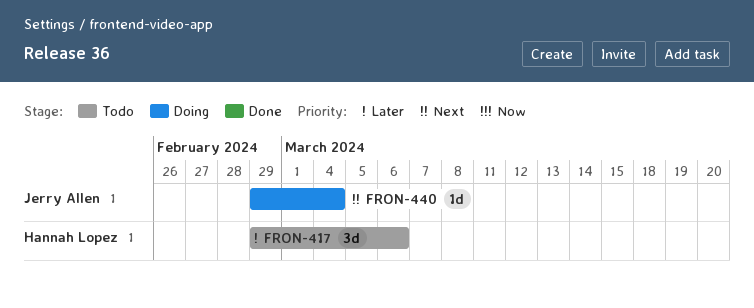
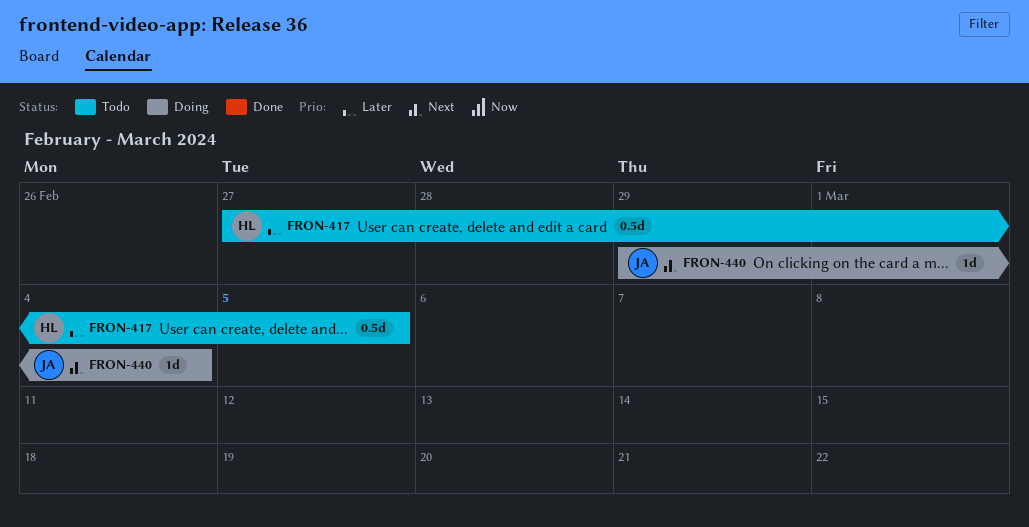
FRON-417, estimate: 3d -> 0.5d
FRON-417, start: Feb 29 -> Feb 27
FRON-417, due: Mar 6 -> Mar 5

